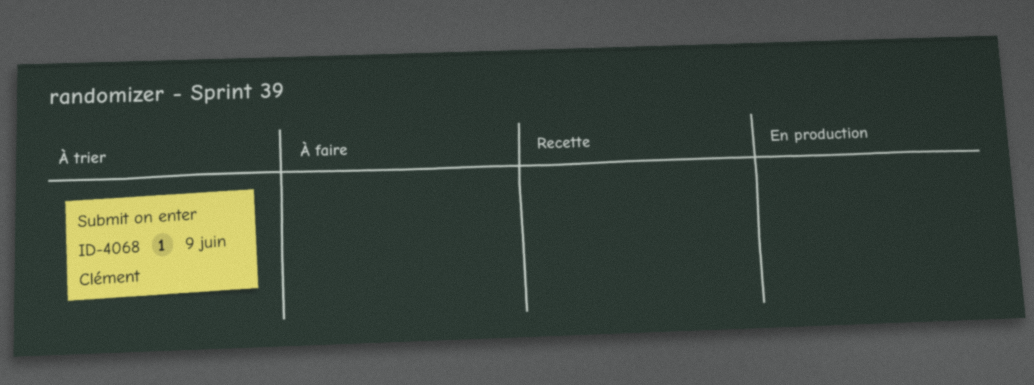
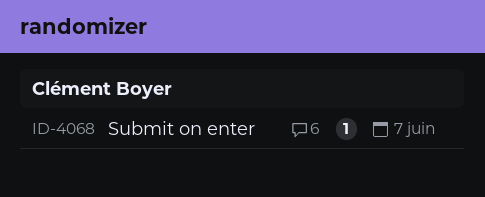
ID-4068, due: Jun 9 -> Jun 7

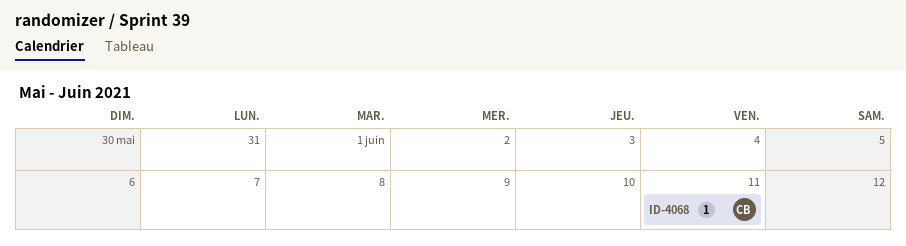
ID-4068, due: Jun 7 -> Jun 11

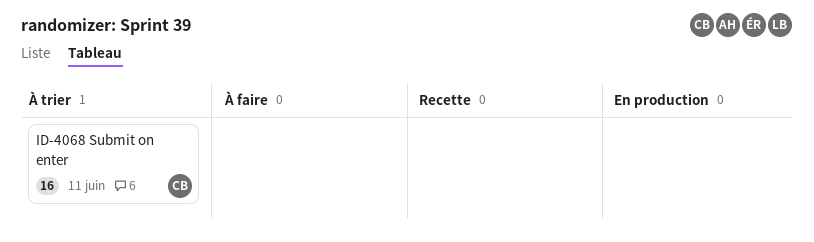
ID-4068, estimate: 1 -> 16

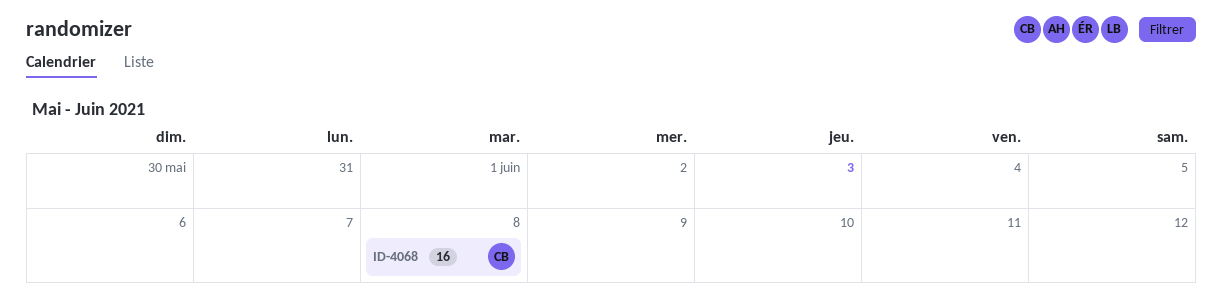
ID-4068, due: Jun 11 -> Jun 8

